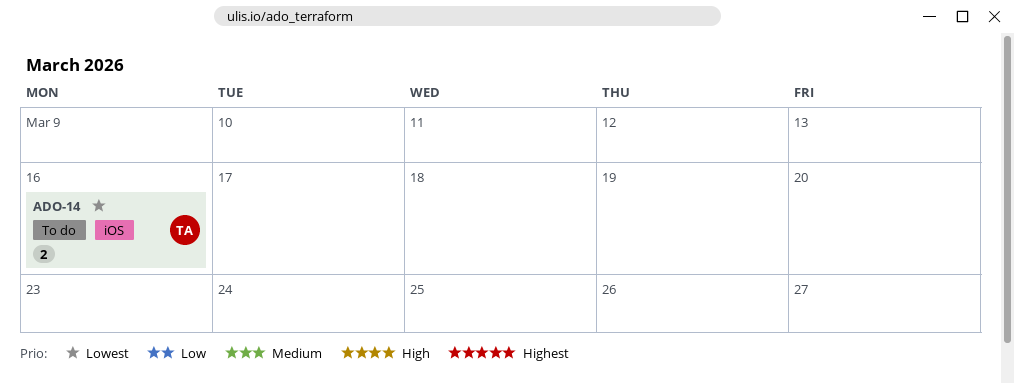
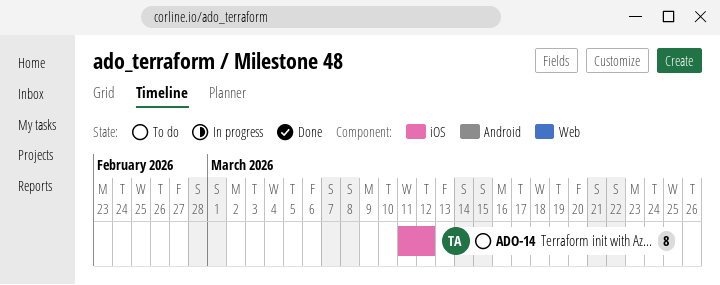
ADO-14, estimate: 2 -> 8
ADO-14, due: Mar 16 -> Mar 12

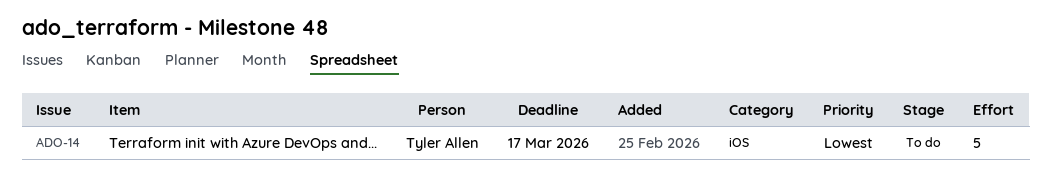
ADO-14, estimate: 8 -> 5
ADO-14, due: Mar 12 -> Mar 17

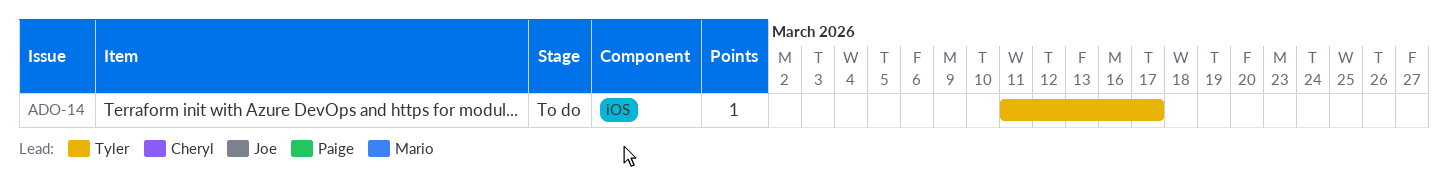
ADO-14, estimate: 5 -> 1

